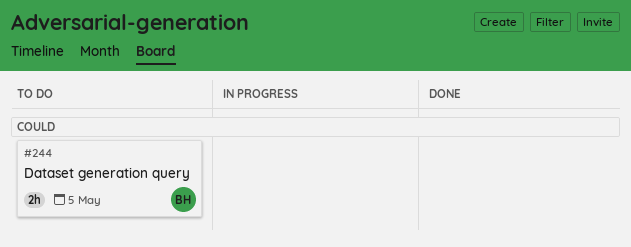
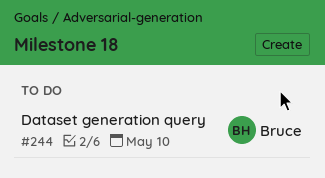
#244, due: May 5 -> May 10

